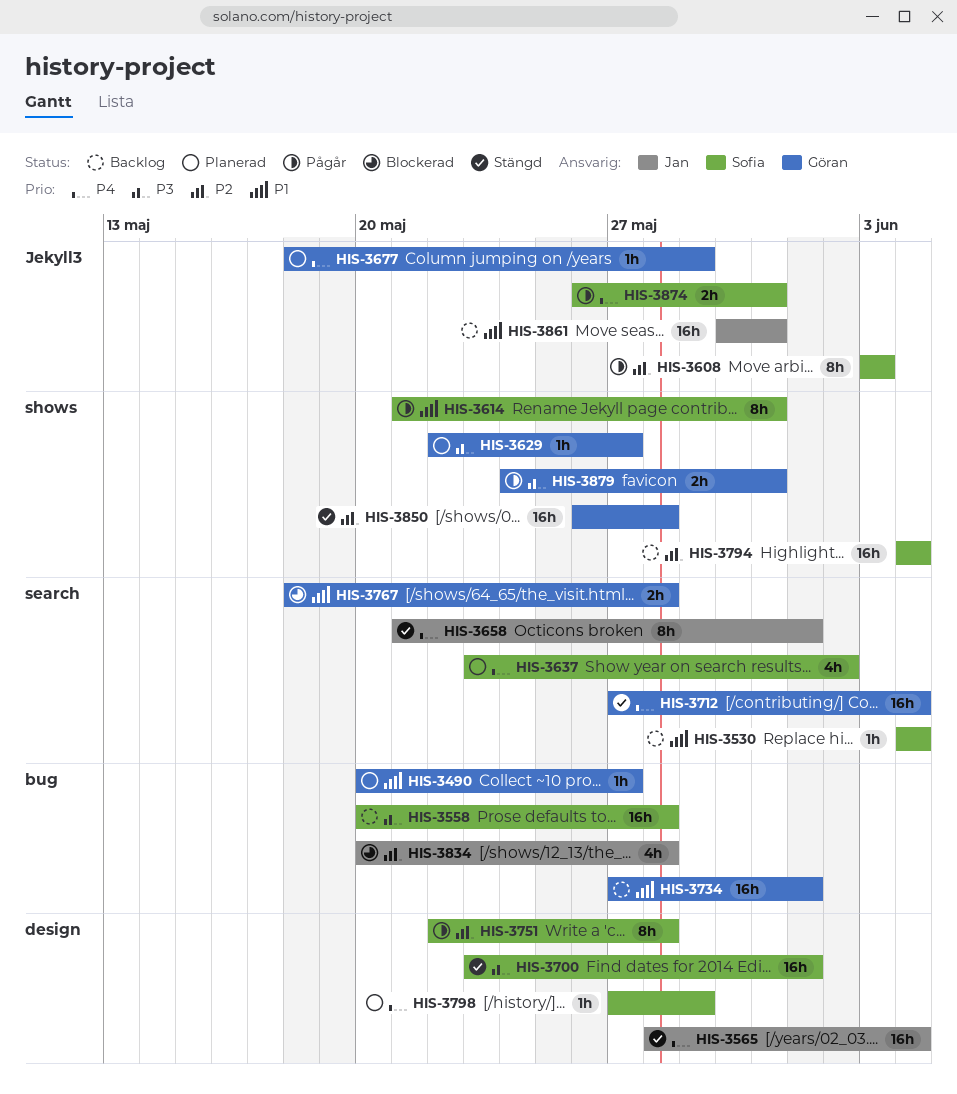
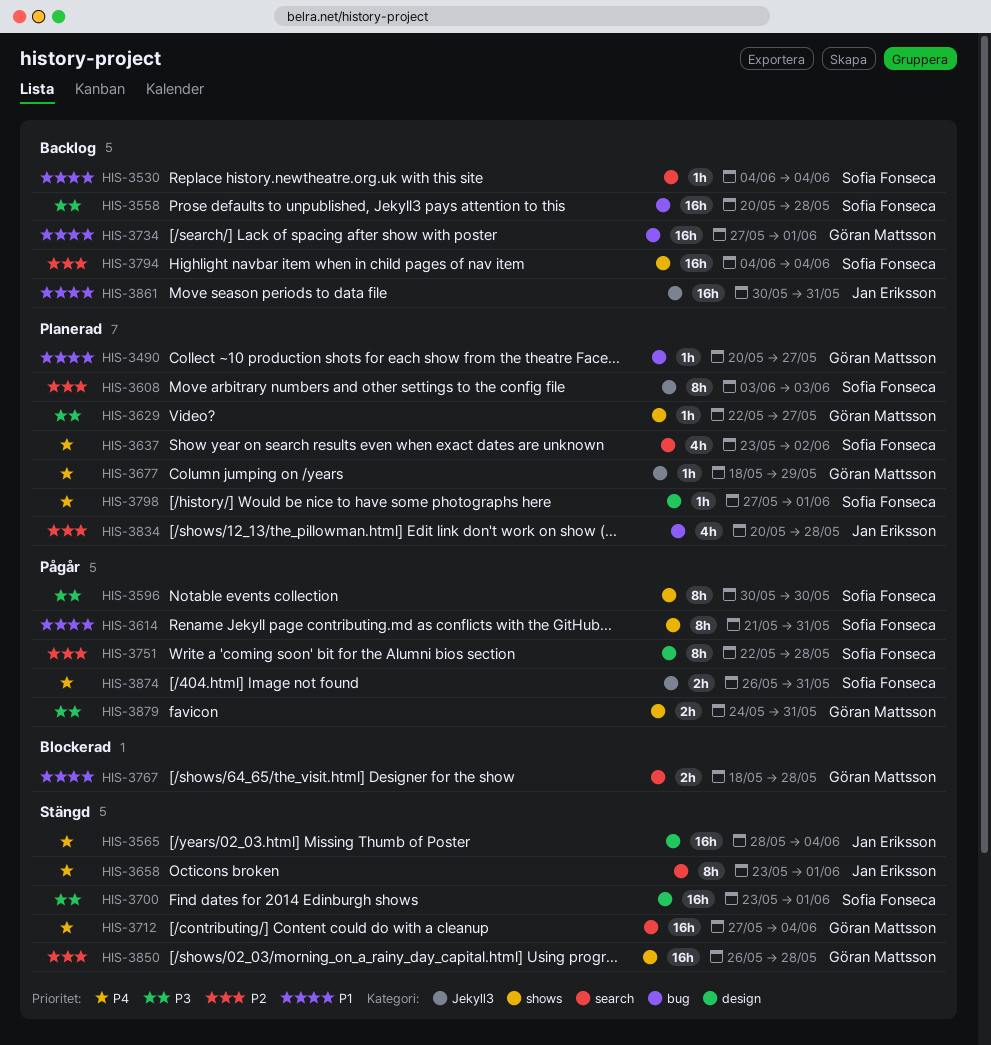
HIS-3596: none -> present
HIS-3608, status: Pågår -> Planerad
HIS-3658, start: May 21 -> May 23
HIS-3798, due: May 29 -> Jun 1
HIS-3834, status: Blockerad -> Planerad

